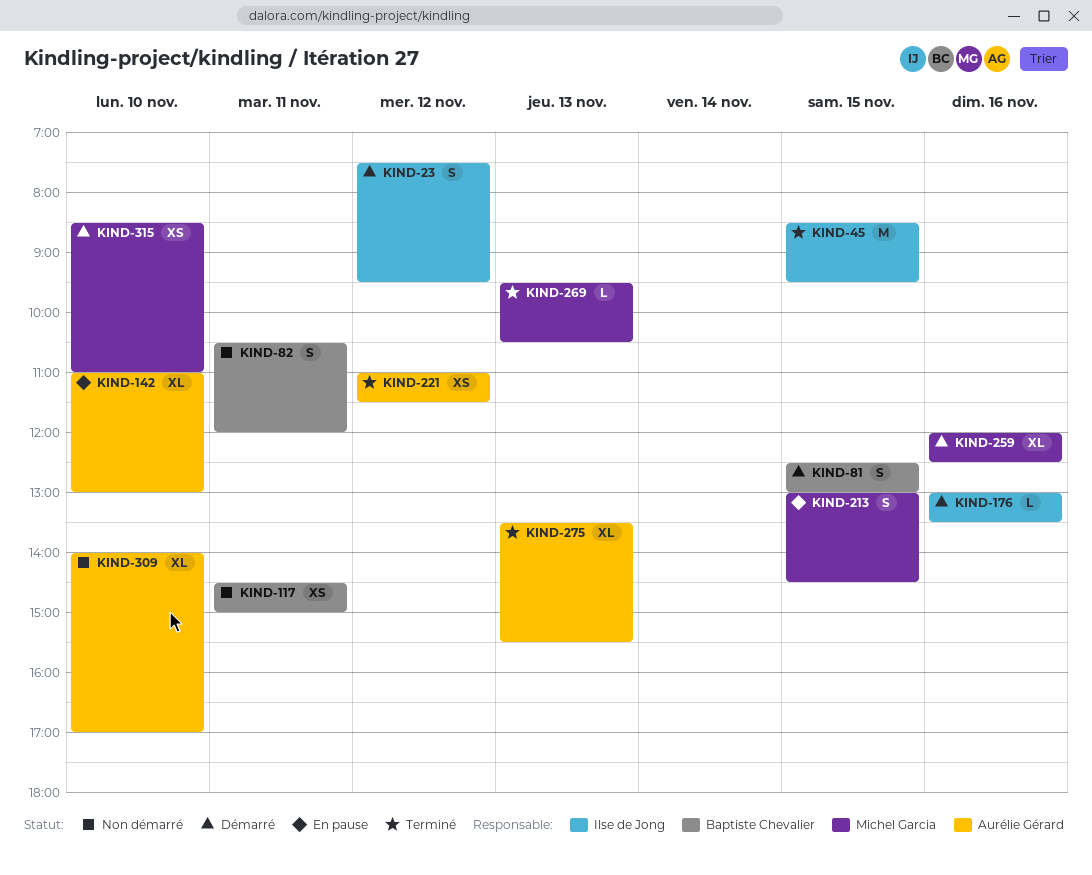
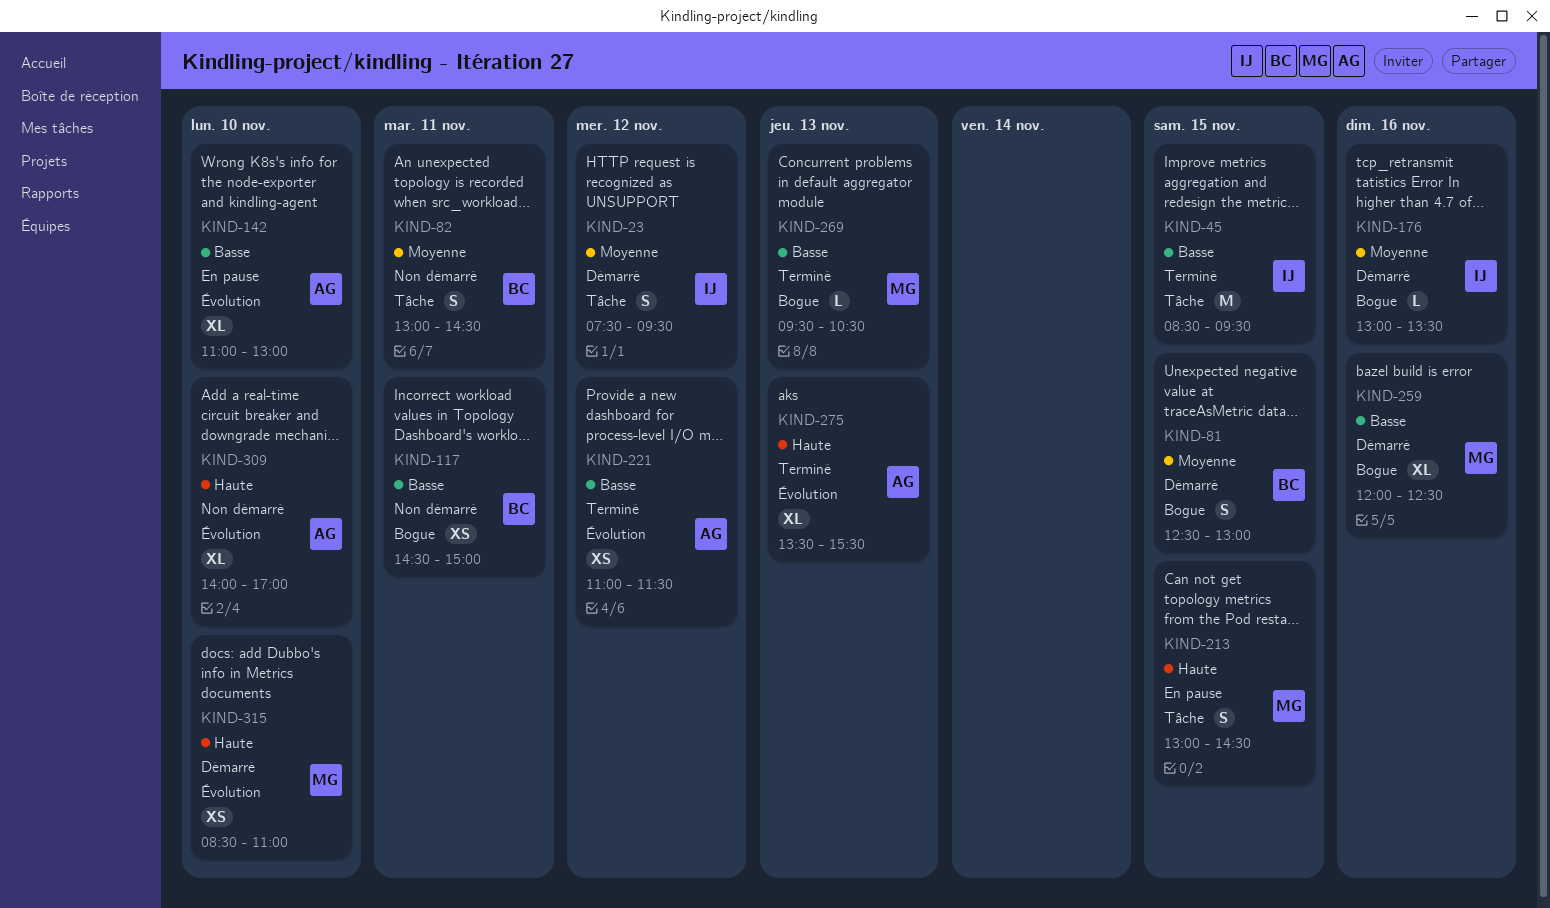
KIND-82, begins: 10:30 -> 13:00
KIND-82, ends: 12:00 -> 14:30

